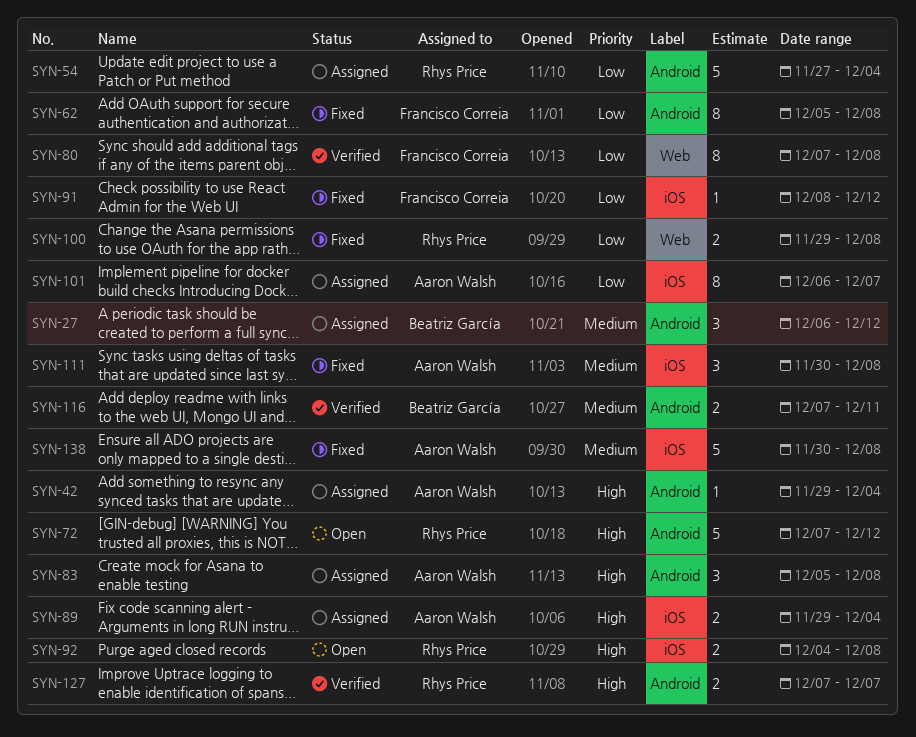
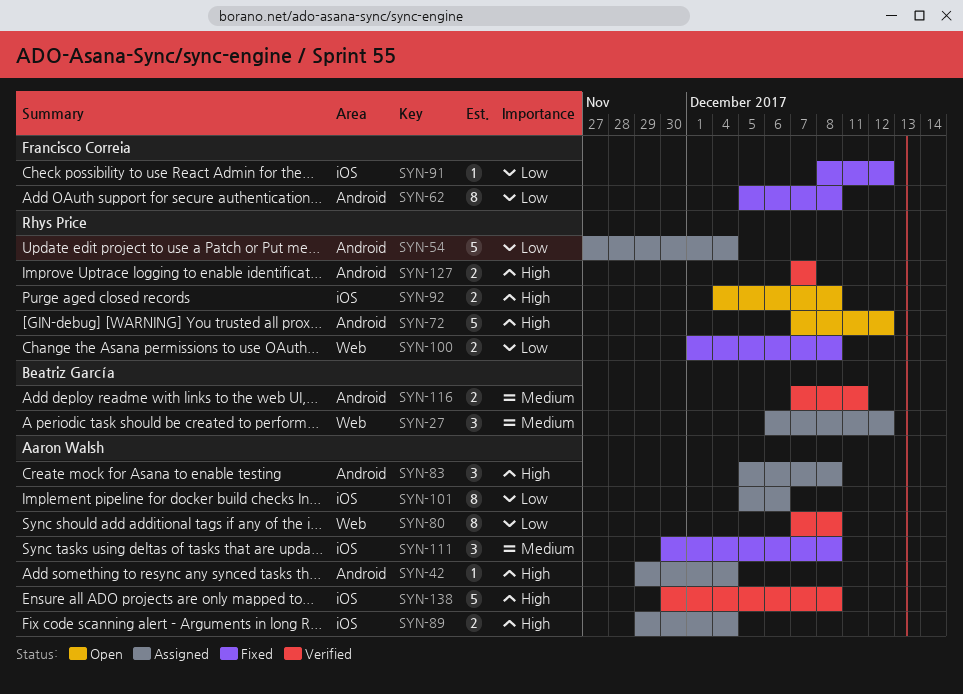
SYN-27, label: Android -> Web
SYN-80, owner: Francisco Correia -> Aaron Walsh
SYN-100, start: Nov 29 -> Dec 1
SYN-101, start: Dec 6 -> Dec 5
SYN-101, due: Dec 7 -> Dec 6
SYN-138, status: Fixed -> Verified
SYN-138, priority: Medium -> High

